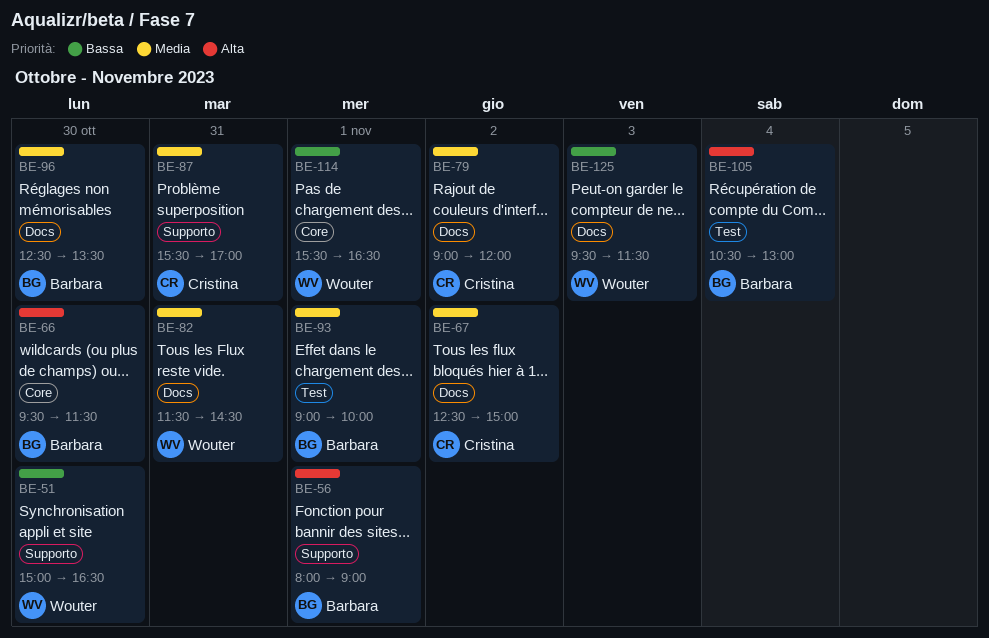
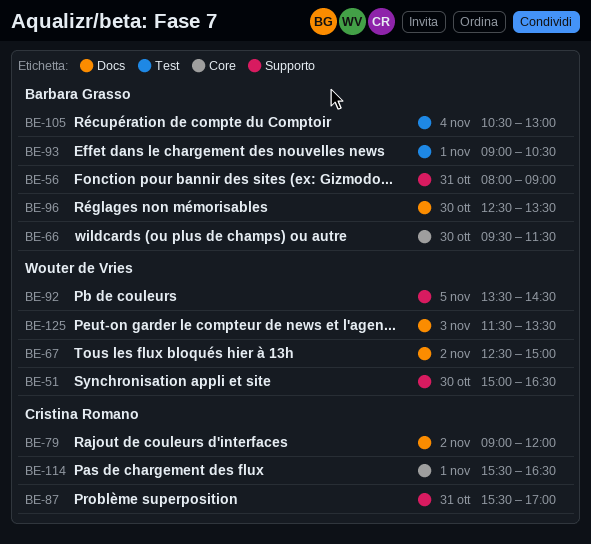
BE-56, day: Nov 1 -> Oct 31
BE-67, owner: Cristina Romano -> Wouter de Vries
BE-82: present -> none
BE-92: none -> present
BE-93, ends: 10:00 -> 10:30
BE-114, owner: Wouter de Vries -> Cristina Romano
BE-125, begins: 09:30 -> 11:30
BE-125, ends: 11:30 -> 13:30

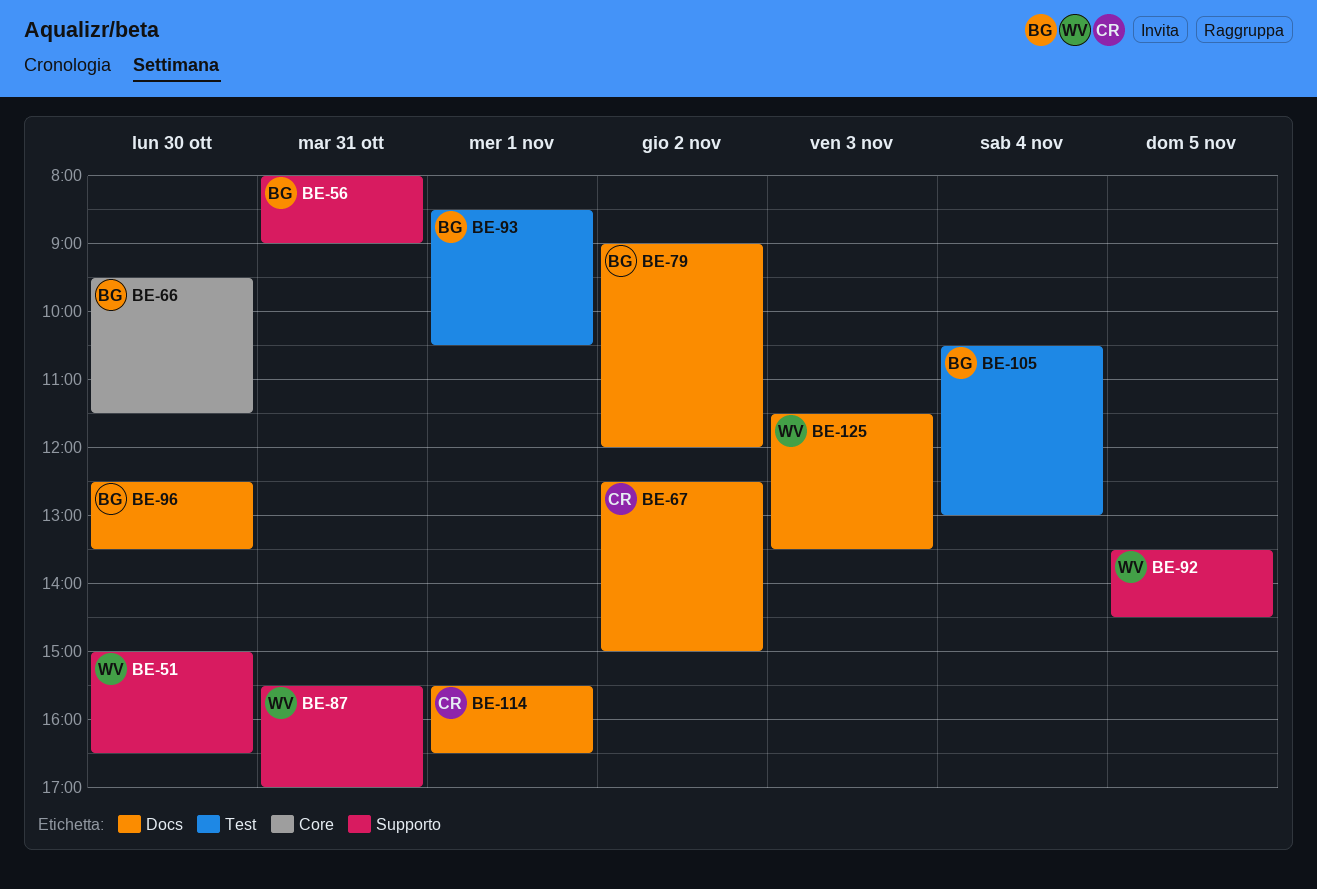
BE-67, owner: Wouter de Vries -> Cristina Romano
BE-79, owner: Cristina Romano -> Barbara Grasso
BE-87, owner: Cristina Romano -> Wouter de Vries
BE-93, begins: 09:00 -> 08:30
BE-114, label: Core -> Docs

